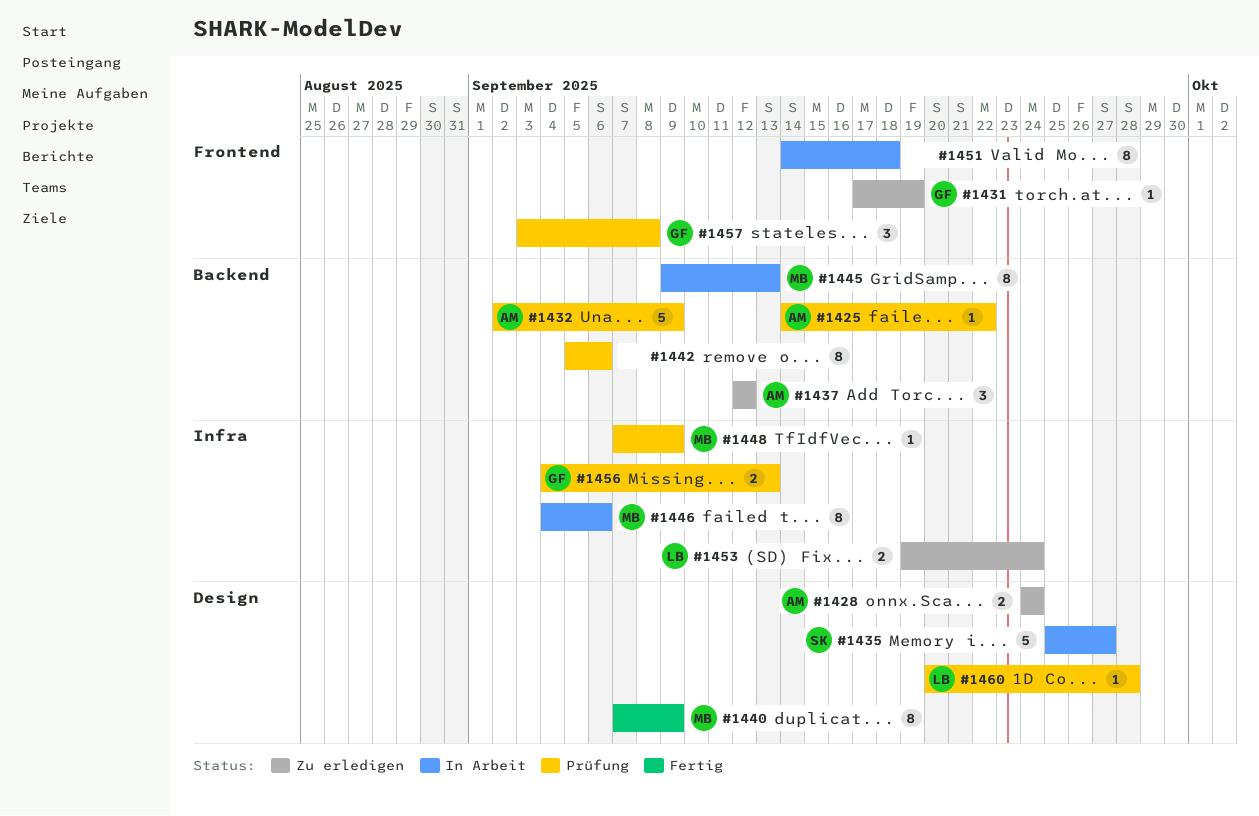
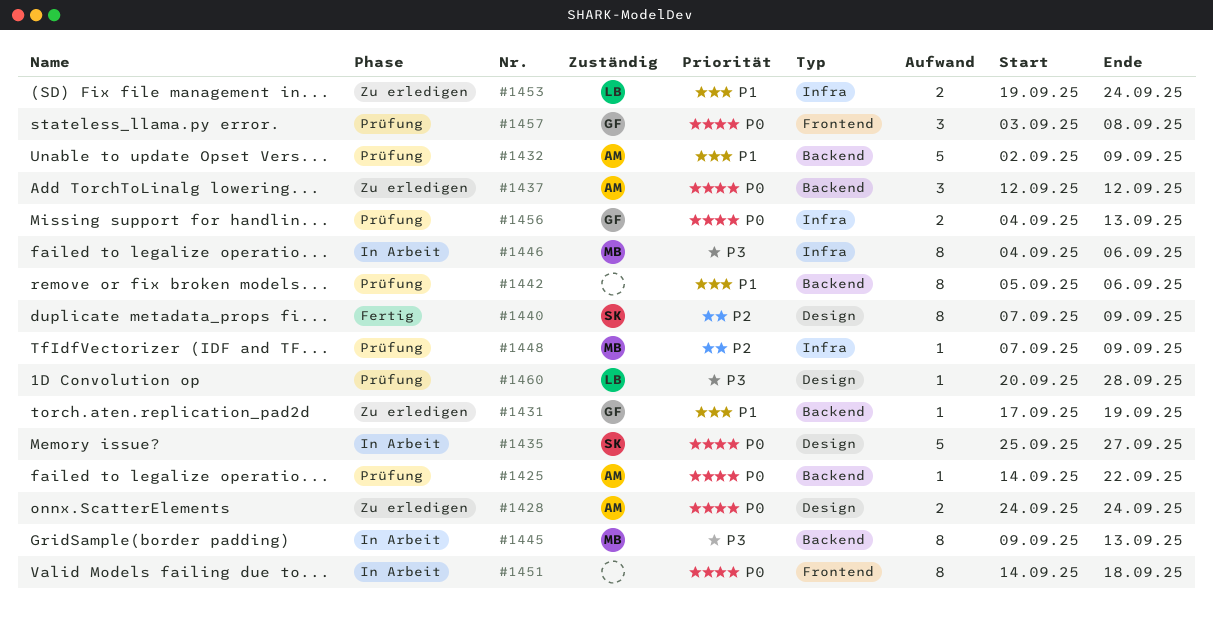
#1431, label: Frontend -> Backend
#1440, owner: MB -> SK

